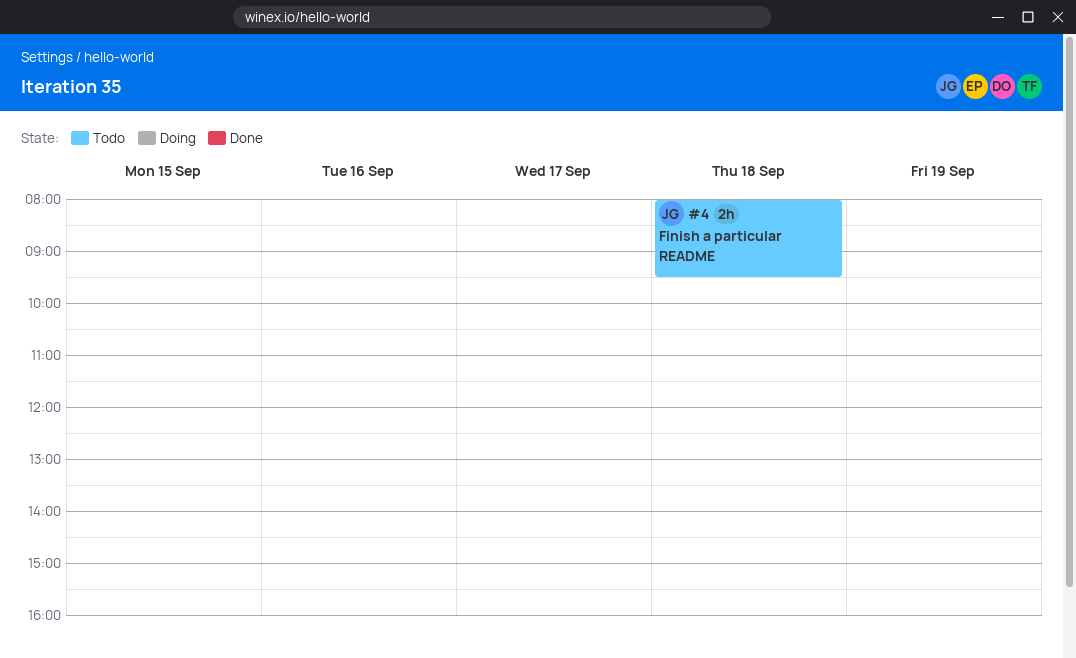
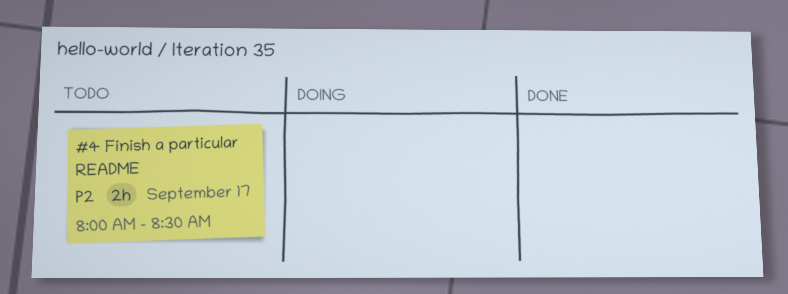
#4, day: Sep 18 -> Sep 17
#4, ends: 09:30 -> 08:30

